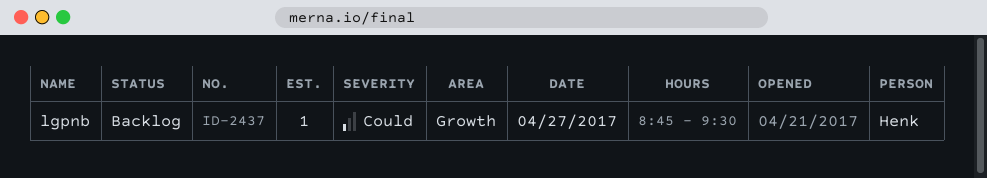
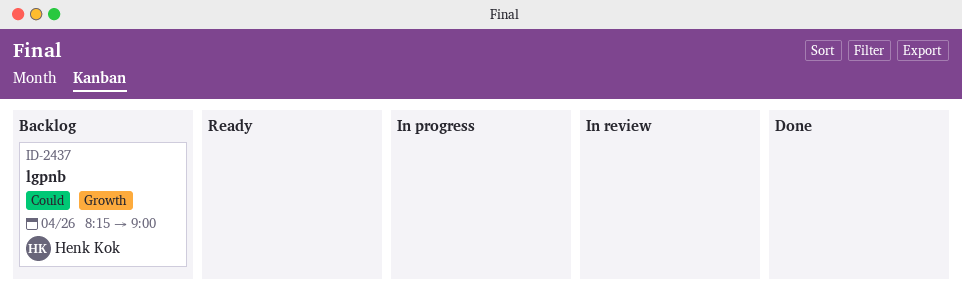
ID-2437, day: Apr 27 -> Apr 26
ID-2437, begins: 08:45 -> 08:15
ID-2437, ends: 09:30 -> 09:00

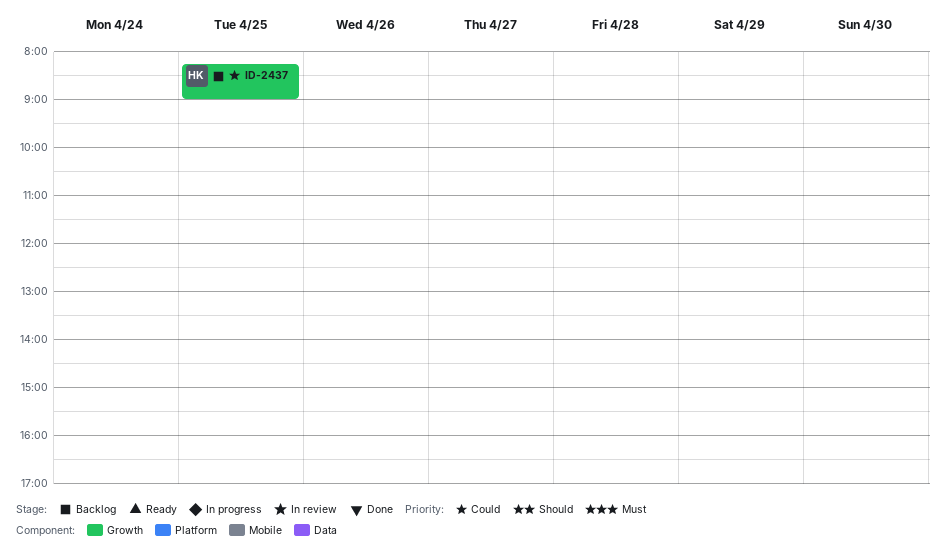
ID-2437, day: Apr 26 -> Apr 25

